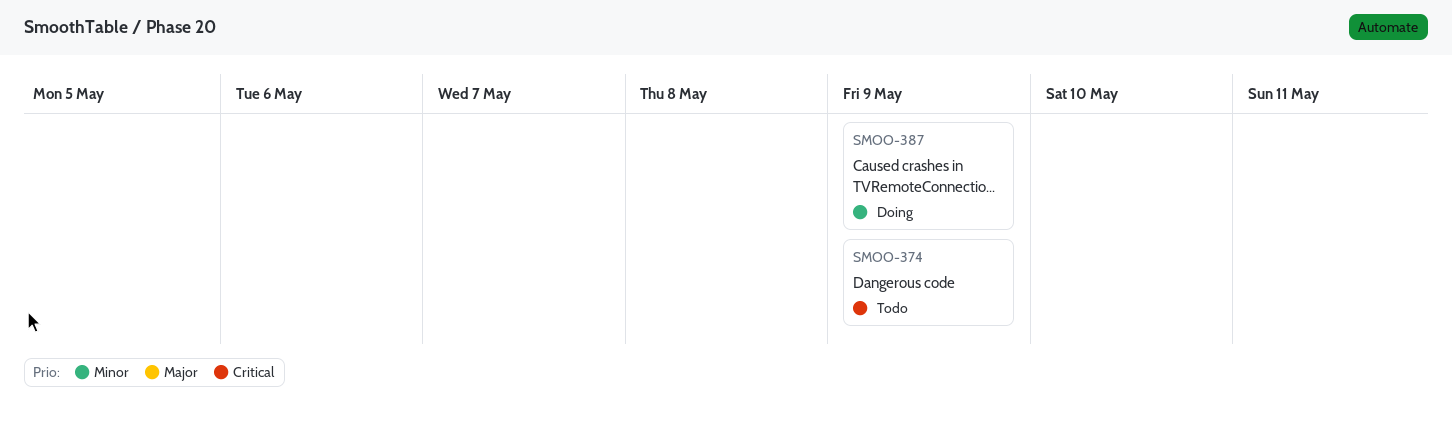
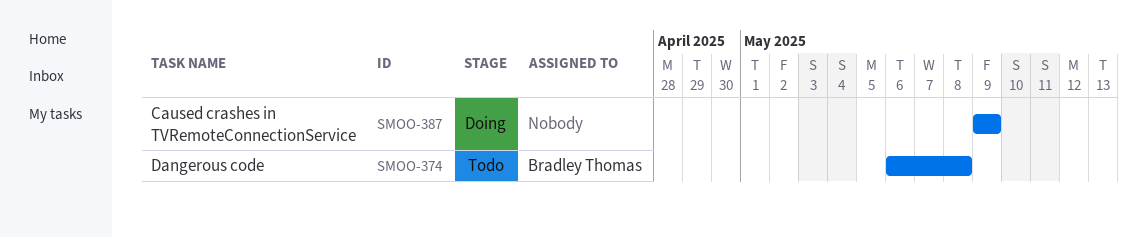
SMOO-374, due: May 9 -> May 8

